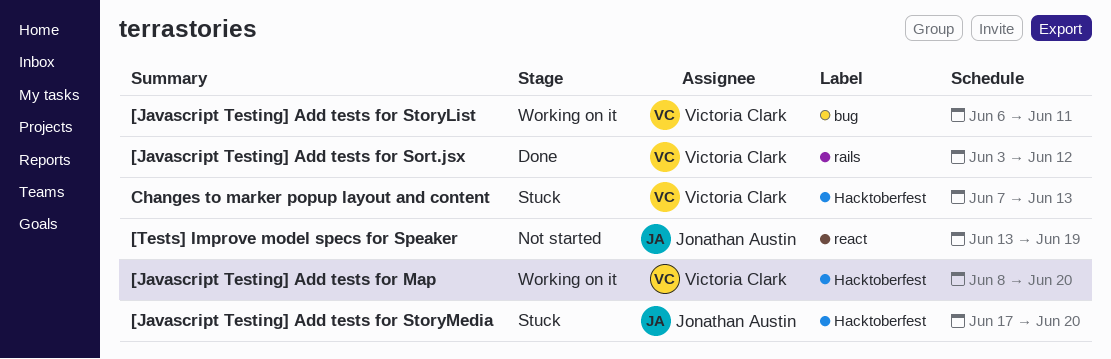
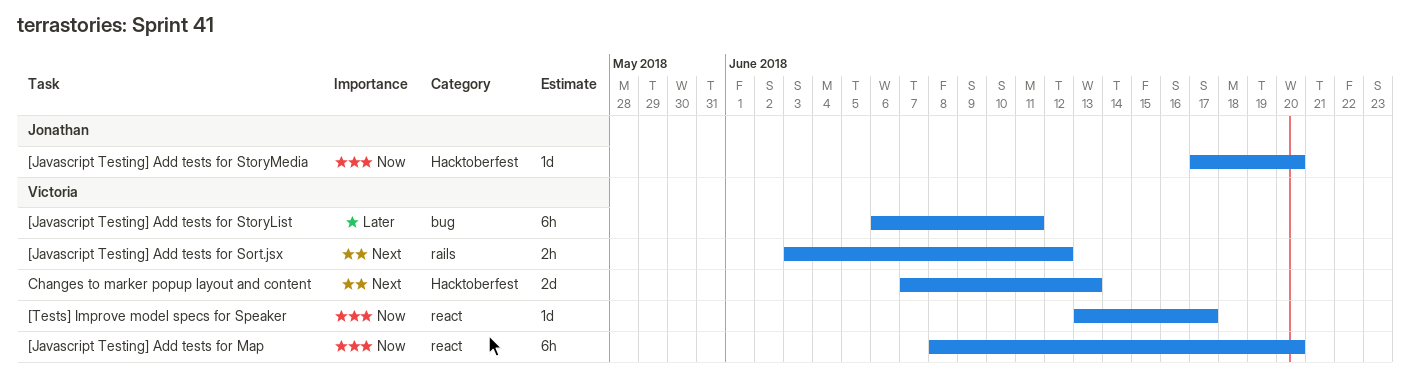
[Javascript Testing] Add tests for Map, label: Hacktoberfest -> react
[Tests] Improve model specs for Speaker, owner: Jonathan Austin -> Victoria Clark
[Tests] Improve model specs for Speaker, due: Jun 19 -> Jun 17

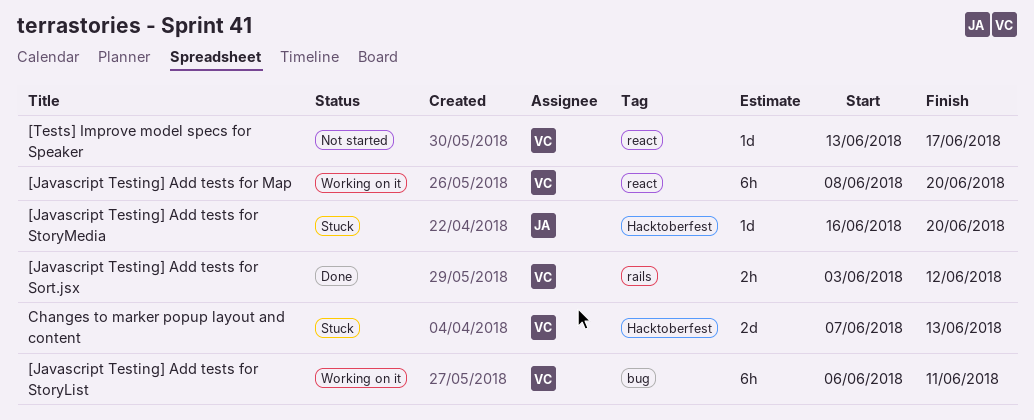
[Javascript Testing] Add tests for StoryMedia, start: Jun 17 -> Jun 16

